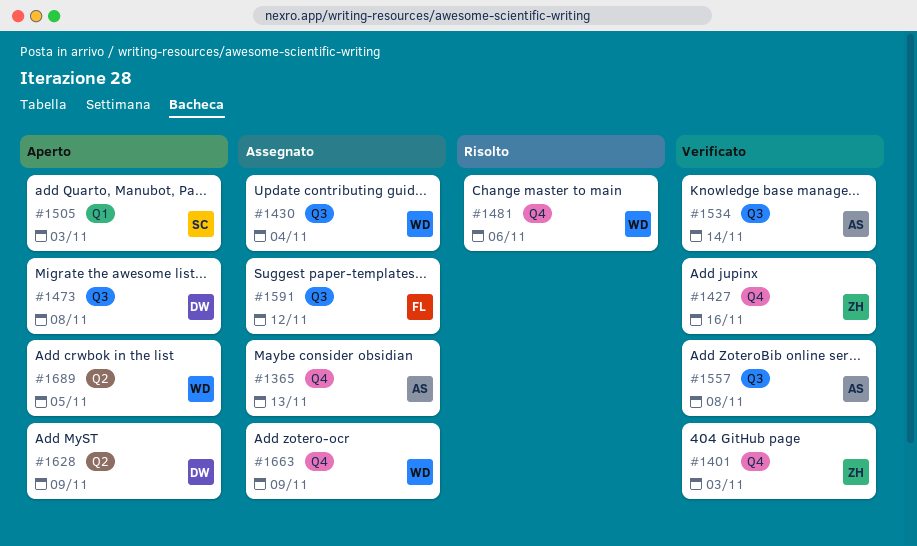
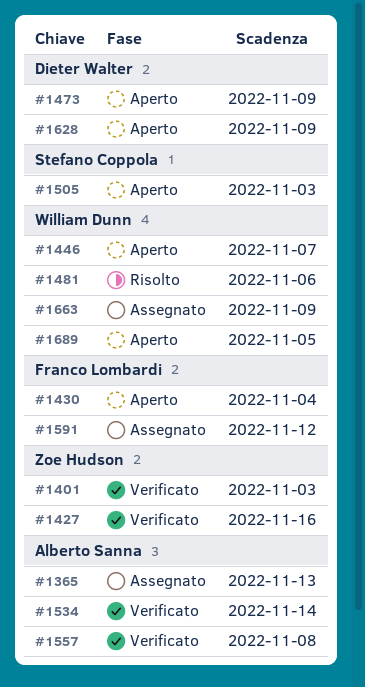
#1430, status: Assegnato -> Aperto
#1430, owner: William Dunn -> Franco Lombardi
#1446: none -> present
#1473, due: Nov 8 -> Nov 9

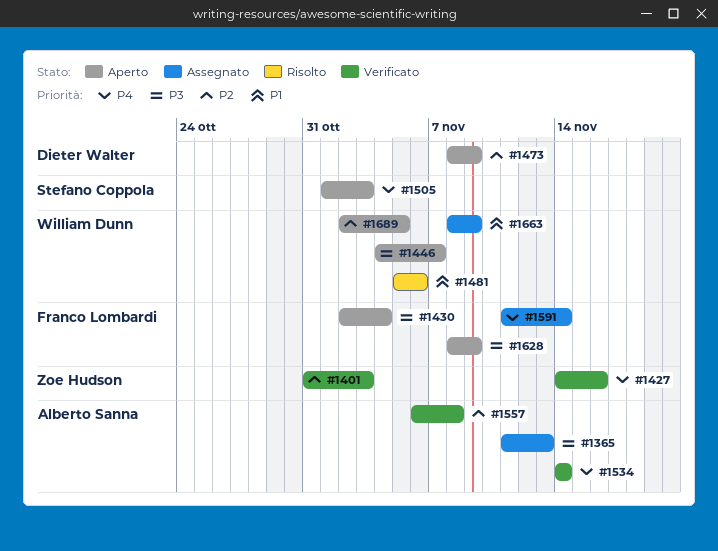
#1591, due: Nov 12 -> Nov 14
#1628, owner: Dieter Walter -> Franco Lombardi

